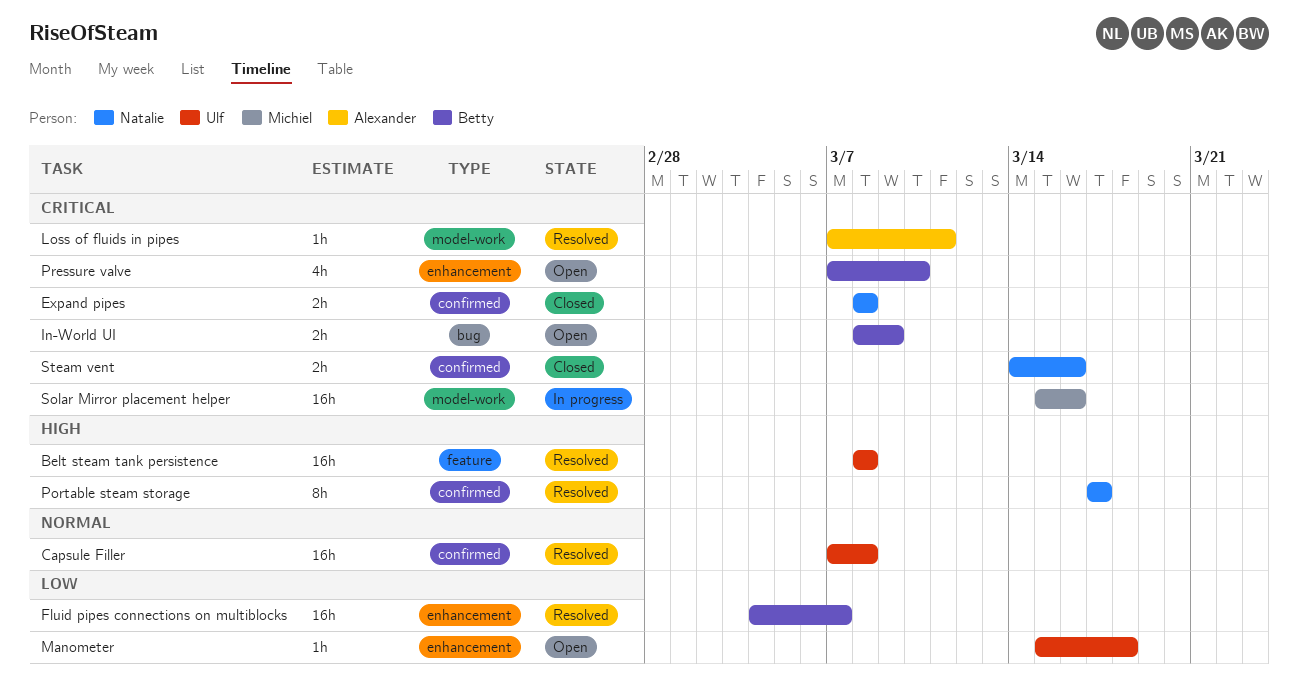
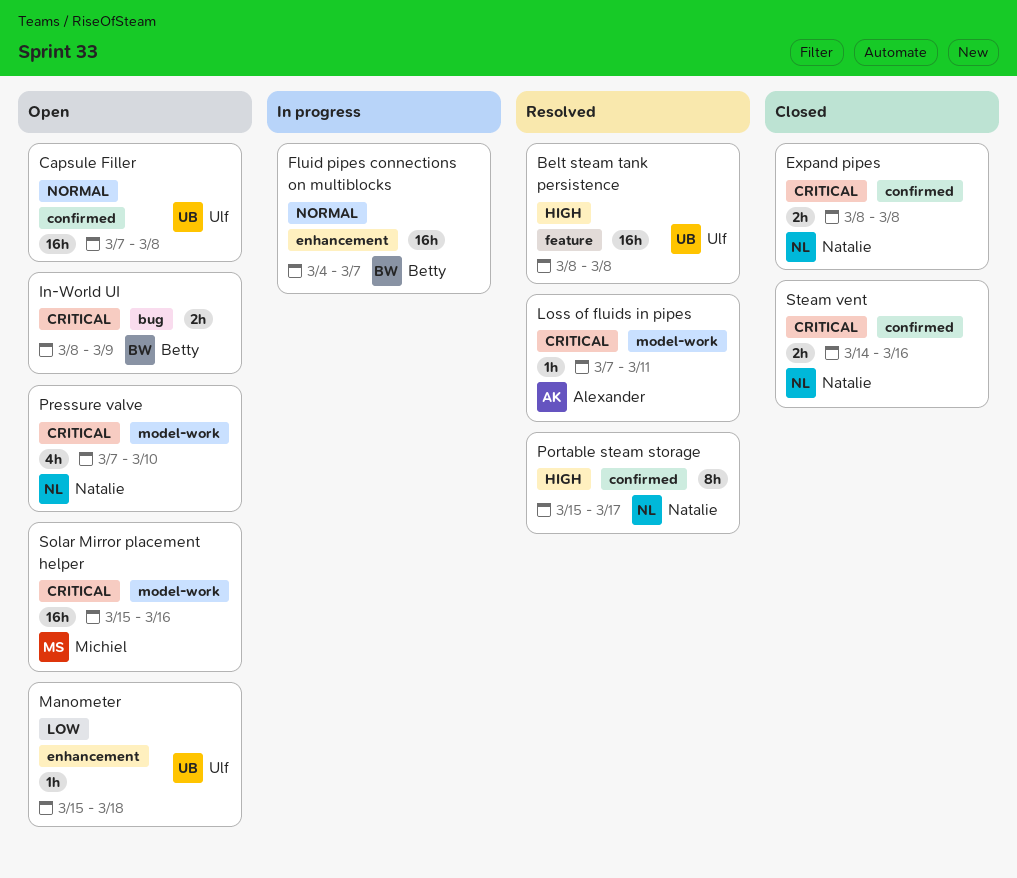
Capsule Filler, status: Resolved -> Open
Fluid pipes connections on multiblocks, status: Resolved -> In progress
Fluid pipes connections on multiblocks, priority: Low -> Normal
Portable steam storage, start: Mar 17 -> Mar 15
Pressure valve, owner: Betty -> Natalie
Pressure valve, label: enhancement -> model-work
Solar Mirror placement helper, status: In progress -> Open

